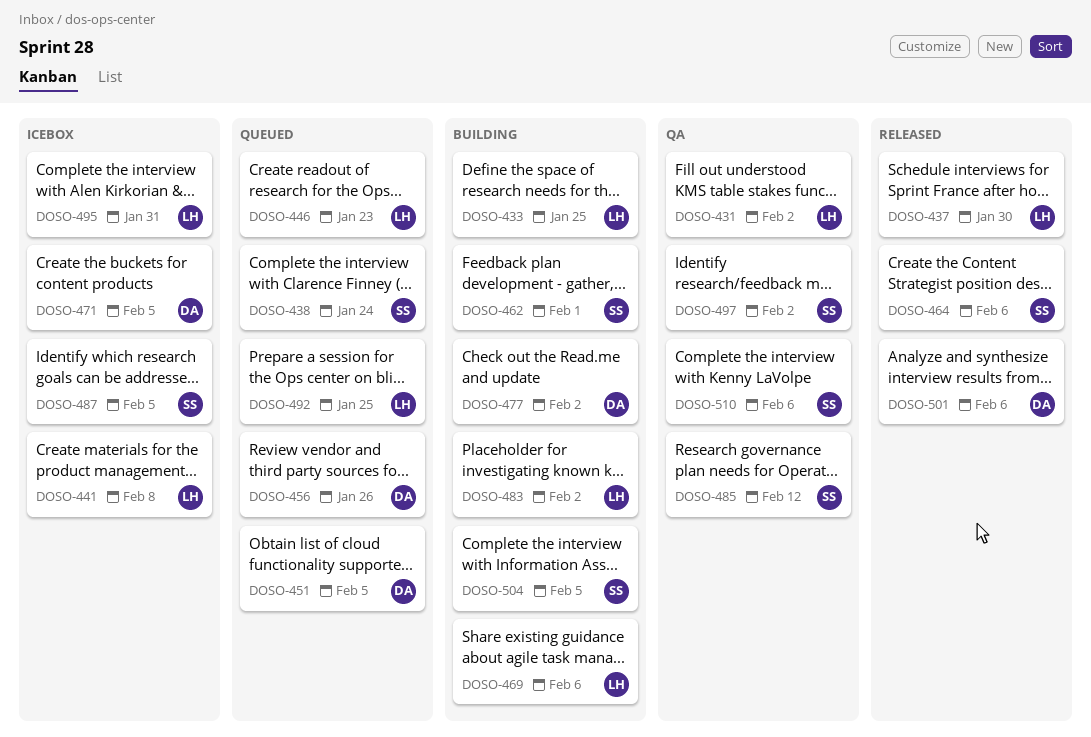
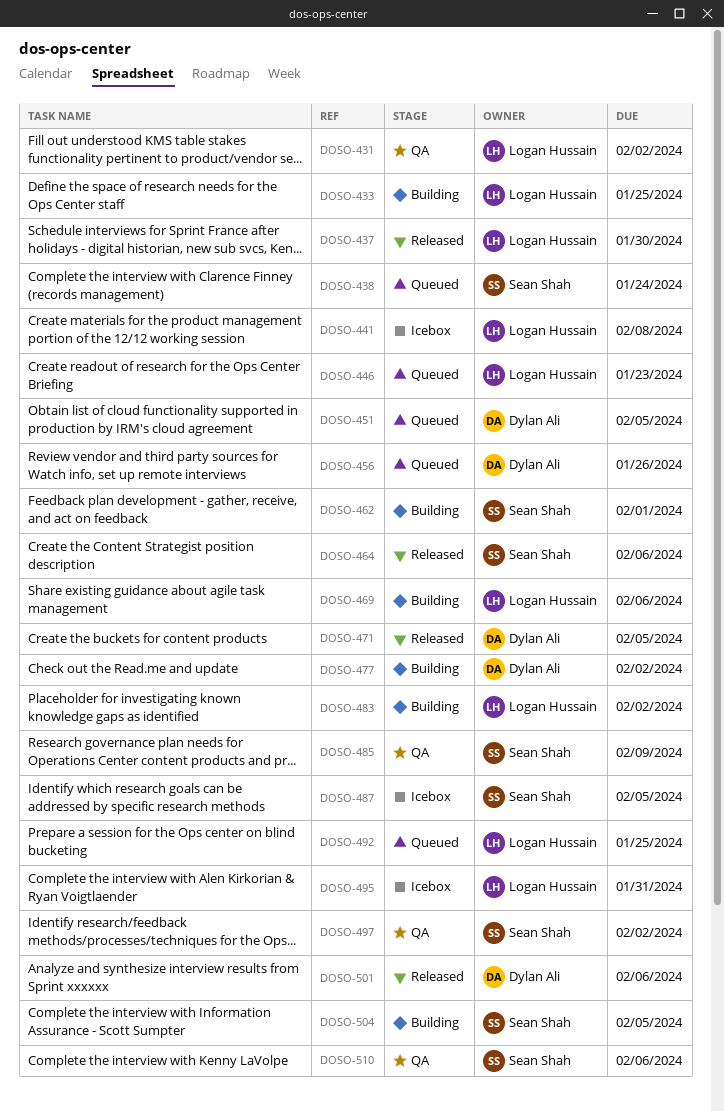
DOSO-471, status: Icebox -> Released
DOSO-485, due: Feb 12 -> Feb 9

